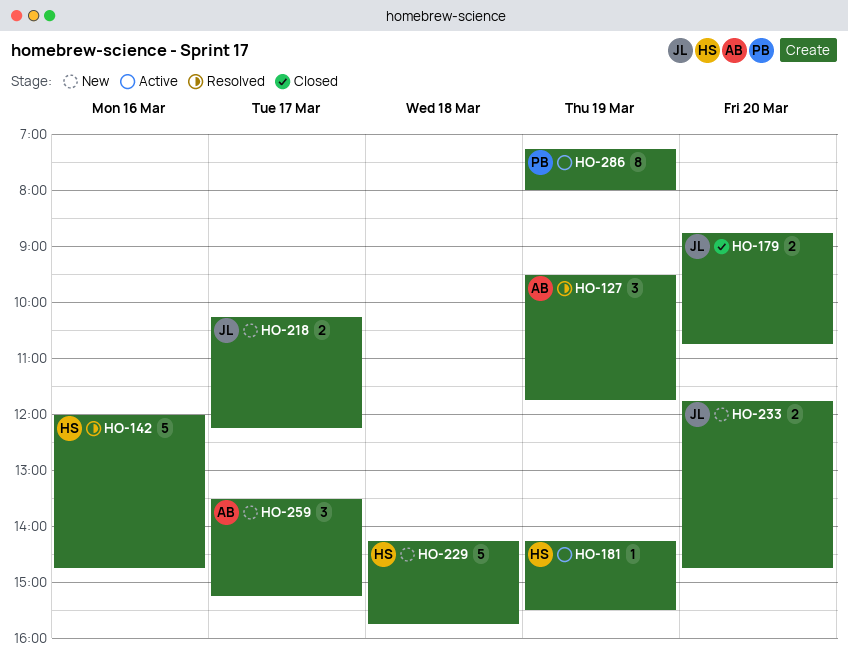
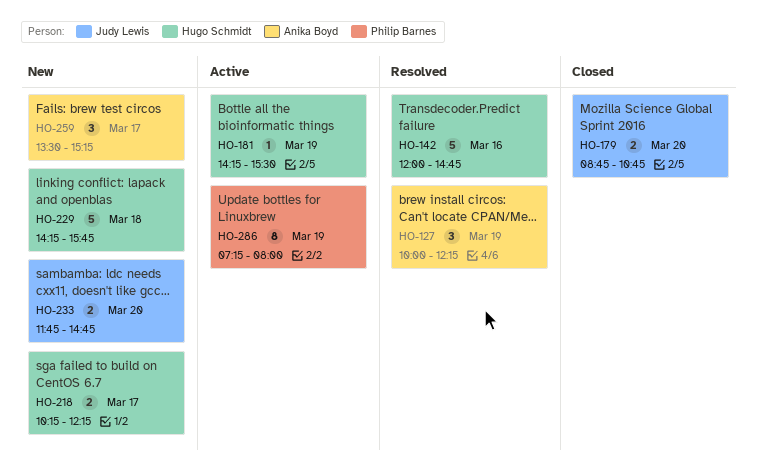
HO-127, begins: 09:30 -> 10:00
HO-127, ends: 11:45 -> 12:15
HO-218, owner: Judy Lewis -> Hugo Schmidt

